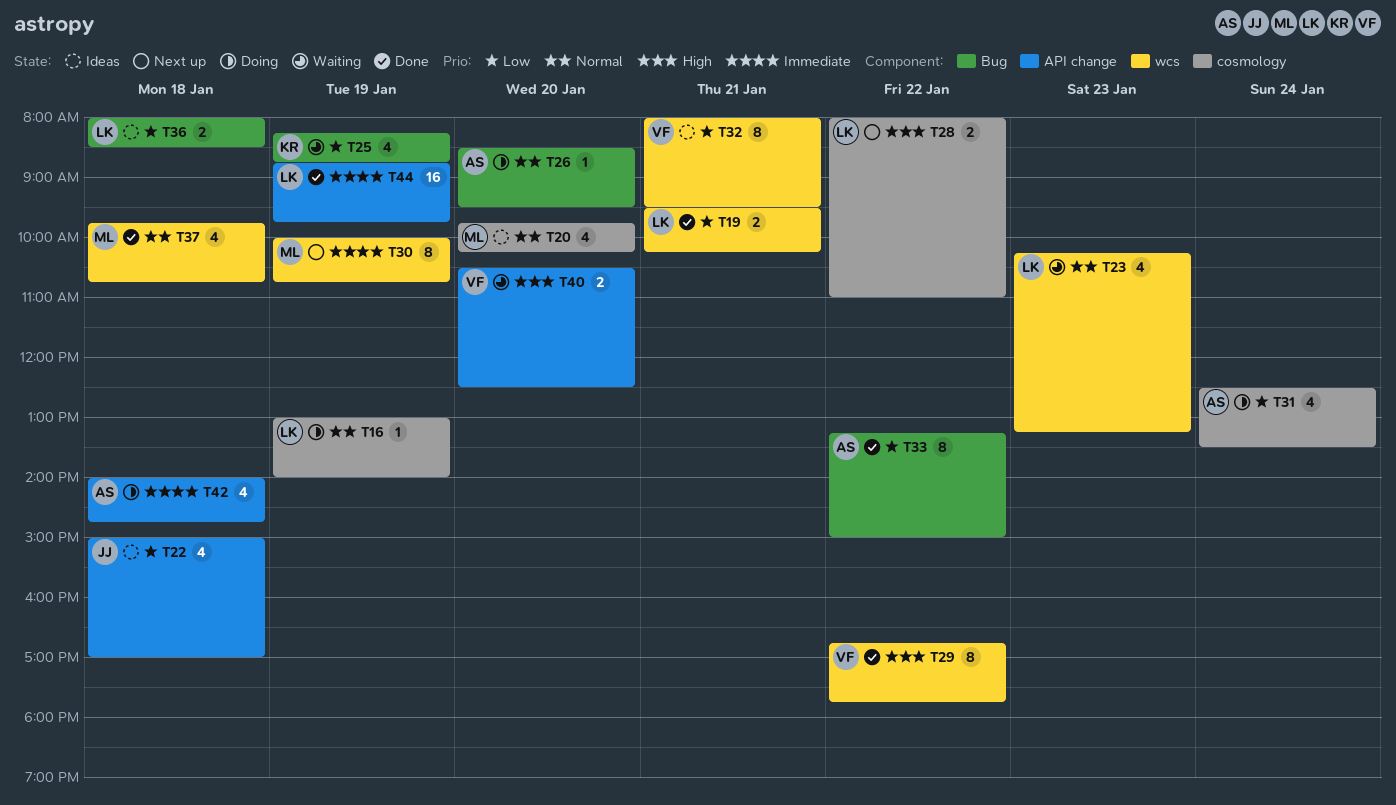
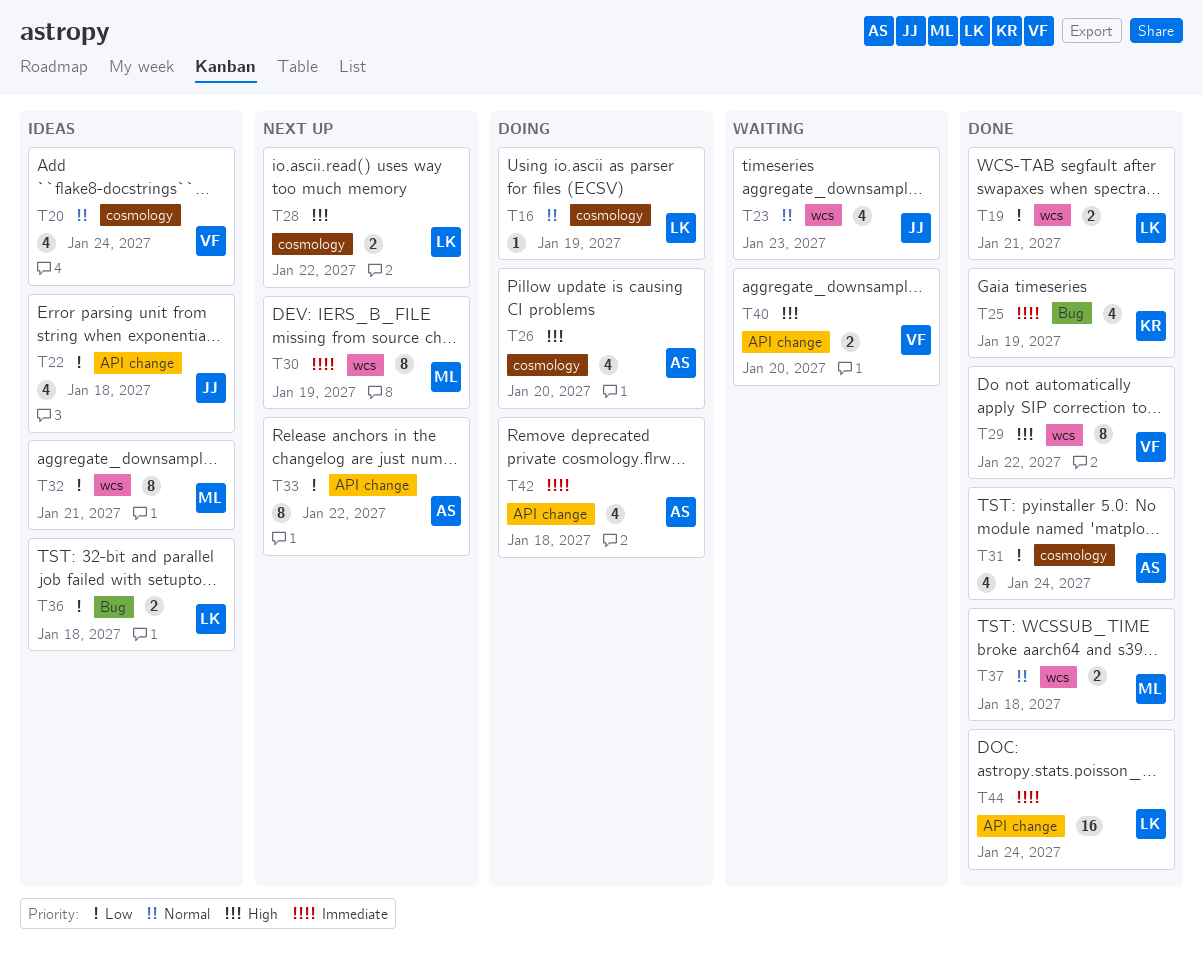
T20, owner: ML -> VF
T20, day: Jan 20 -> Jan 24
T23, owner: LK -> JJ
T25, status: Waiting -> Done
T25, priority: Low -> Immediate
T26, priority: Normal -> High
T26, label: Bug -> cosmology
T26, estimate: 1 -> 4
T31, status: Doing -> Done
T32, owner: VF -> ML
T33, status: Done -> Next up
T33, label: Bug -> API change
T37, estimate: 4 -> 2
T44, day: Jan 19 -> Jan 24

